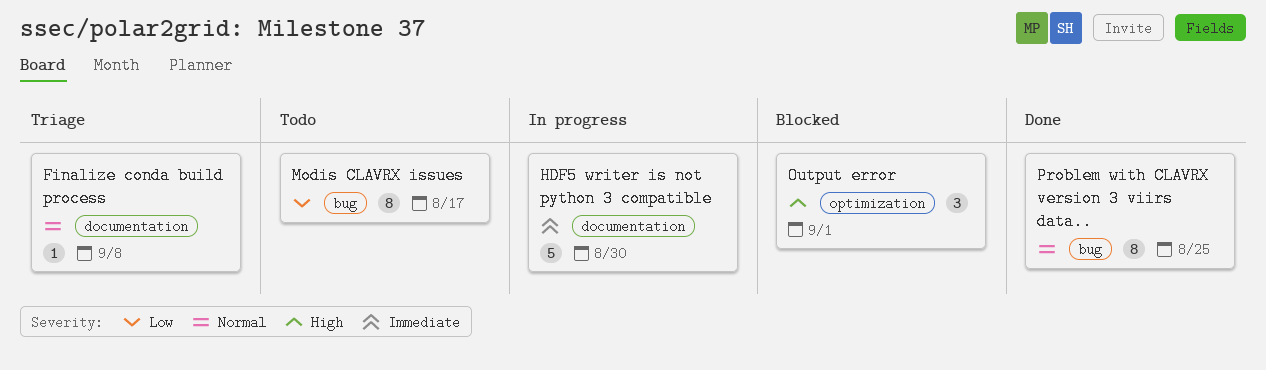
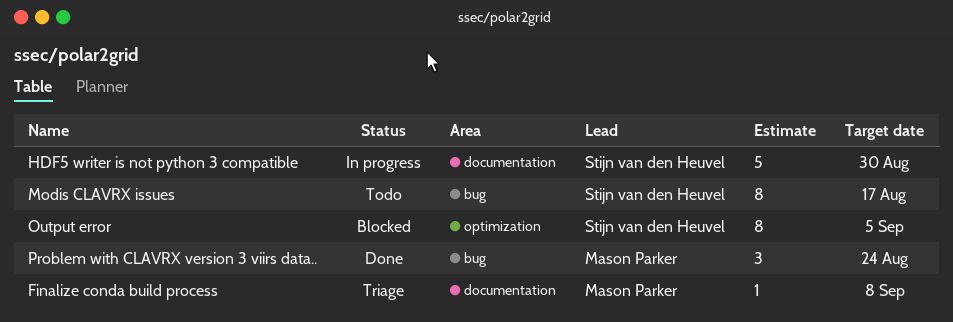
Output error, estimate: 3 -> 8
Output error, due: Sep 1 -> Sep 5
Problem with CLAVRX version 3 viirs data.., estimate: 8 -> 3
Problem with CLAVRX version 3 viirs data.., due: Aug 25 -> Aug 24

